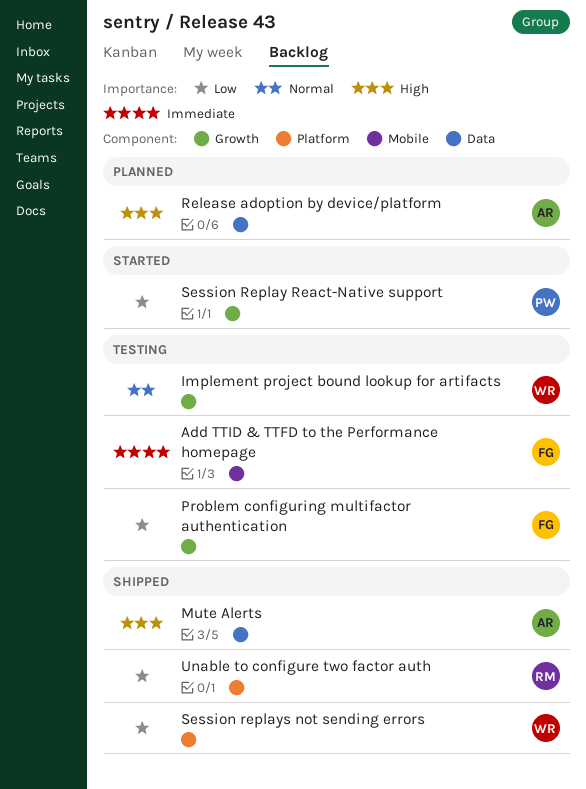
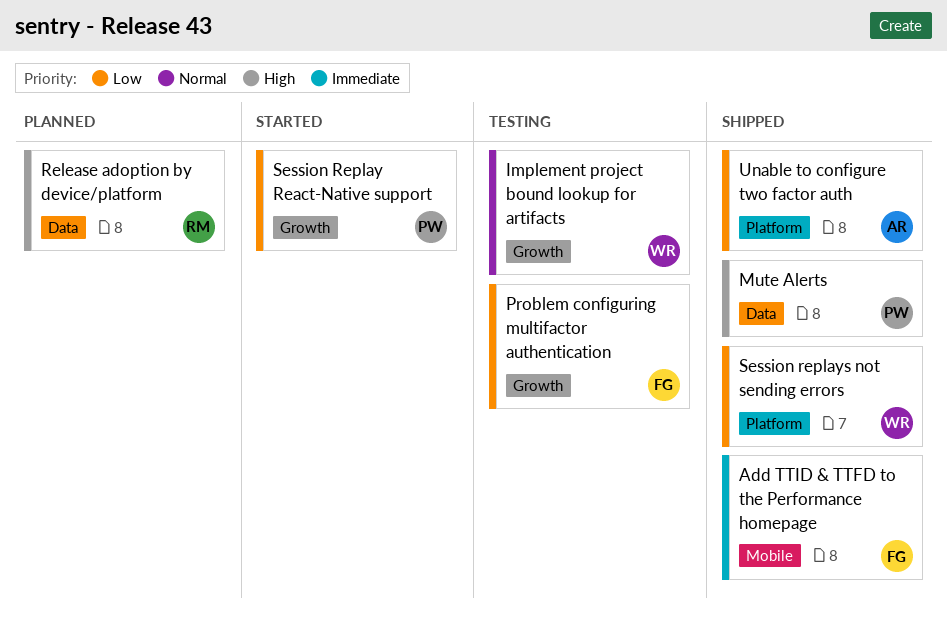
Add TTID & TTFD to the Performance homepage, status: Testing -> Shipped
Mute Alerts, owner: AR -> PW
Release adoption by device/platform, owner: AR -> RM
Unable to configure two factor auth, owner: RM -> AR

